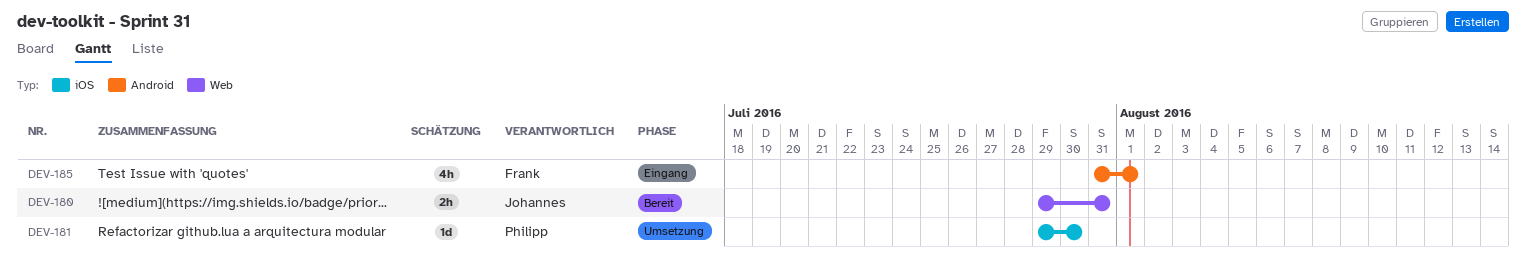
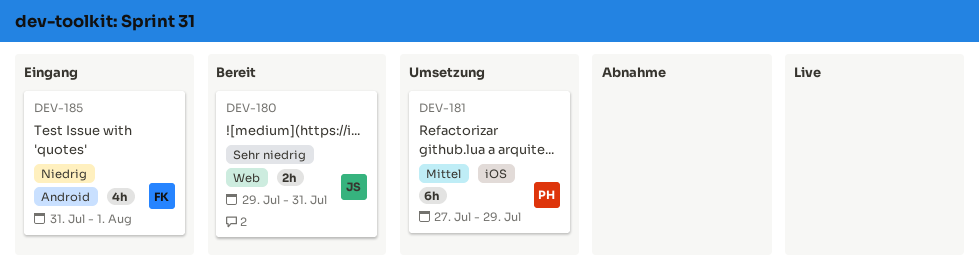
DEV-181, estimate: 1d -> 6h
DEV-181, start: Jul 29 -> Jul 27
DEV-181, due: Jul 30 -> Jul 29

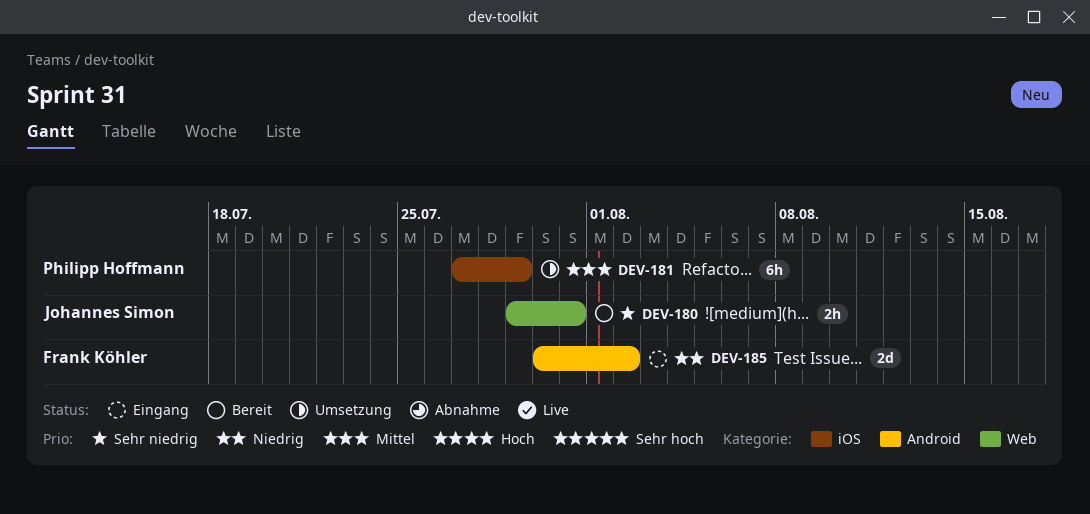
DEV-185, estimate: 4h -> 2d
DEV-185, start: Jul 31 -> Jul 30
DEV-185, due: Aug 1 -> Aug 2

